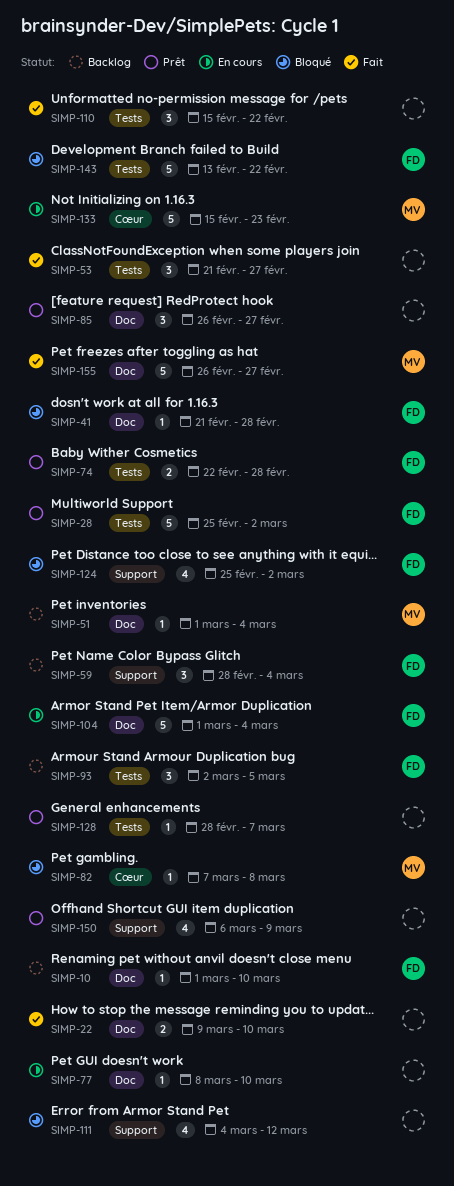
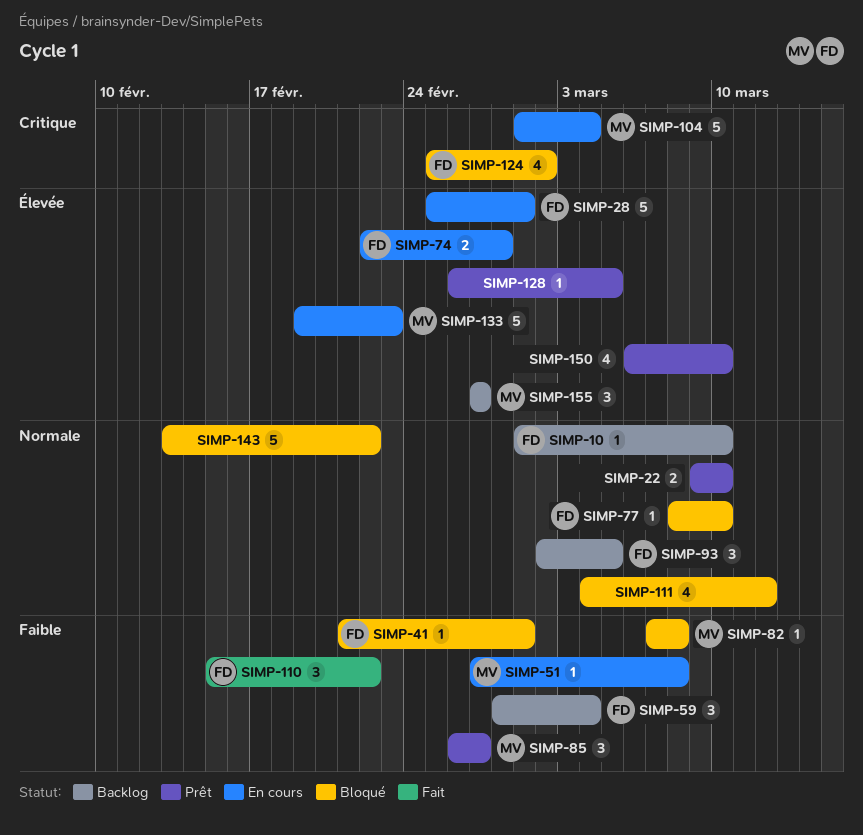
SIMP-22, status: Fait -> Prêt
SIMP-28, status: Prêt -> En cours
SIMP-28, due: Mar 2 -> Mar 1
SIMP-41, due: Feb 28 -> Mar 1
SIMP-51, status: Backlog -> En cours
SIMP-51, start: Mar 1 -> Feb 27
SIMP-51, due: Mar 4 -> Mar 8
SIMP-53: present -> none
SIMP-74, status: Prêt -> En cours
SIMP-77, status: En cours -> Bloqué
SIMP-77, owner: none -> FD
SIMP-85, owner: none -> MV
SIMP-104, owner: FD -> MV
SIMP-110, owner: none -> FD
SIMP-128, start: Feb 28 -> Feb 26
SIMP-128, due: Mar 7 -> Mar 5
SIMP-133, start: Feb 15 -> Feb 19
SIMP-143, owner: FD -> none
SIMP-150, due: Mar 9 -> Mar 10
SIMP-155, status: Fait -> Backlog
SIMP-155, estimate: 5 -> 3
SIMP-155, start: Feb 26 -> Feb 27

